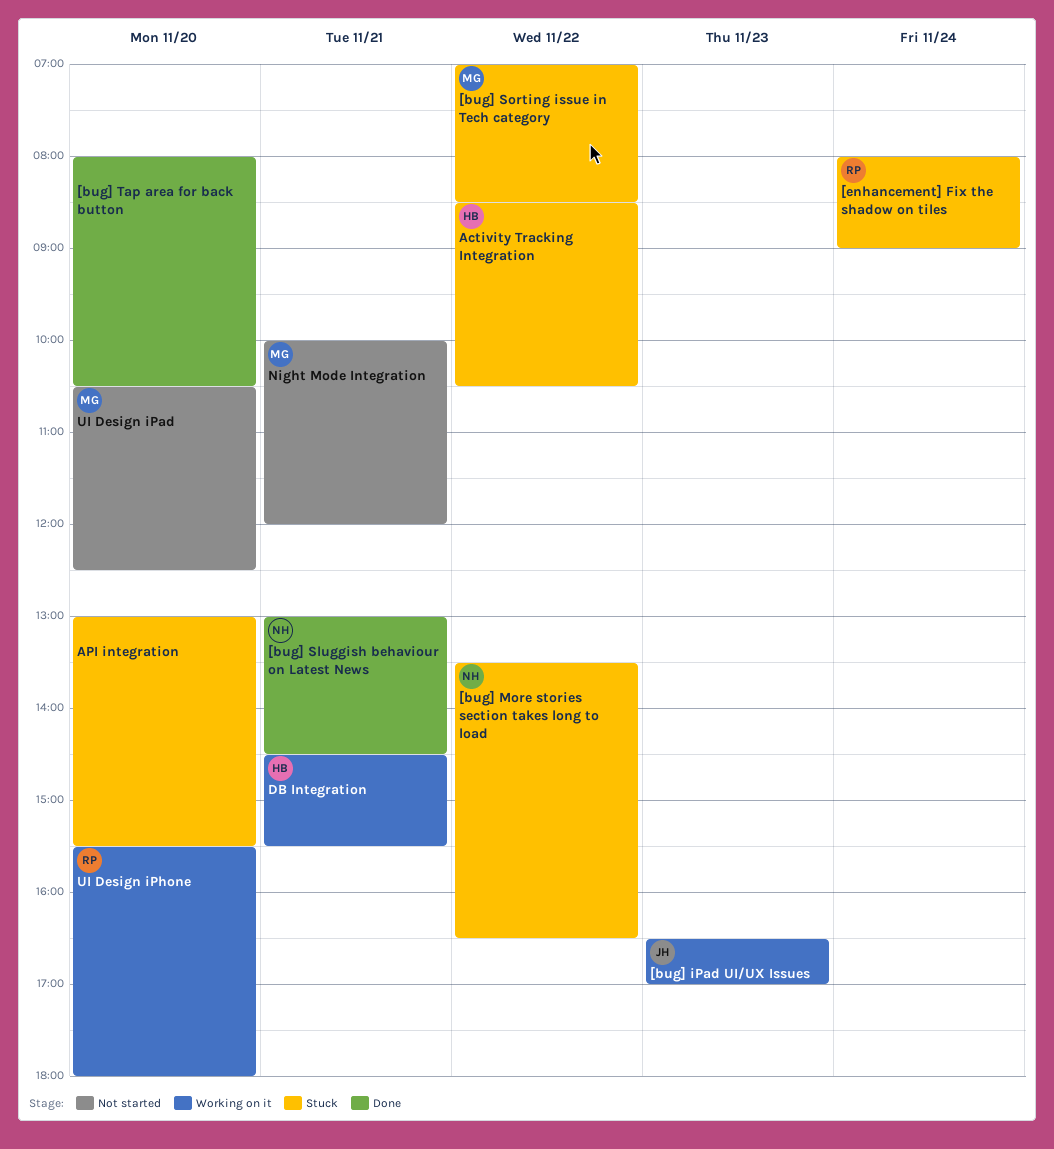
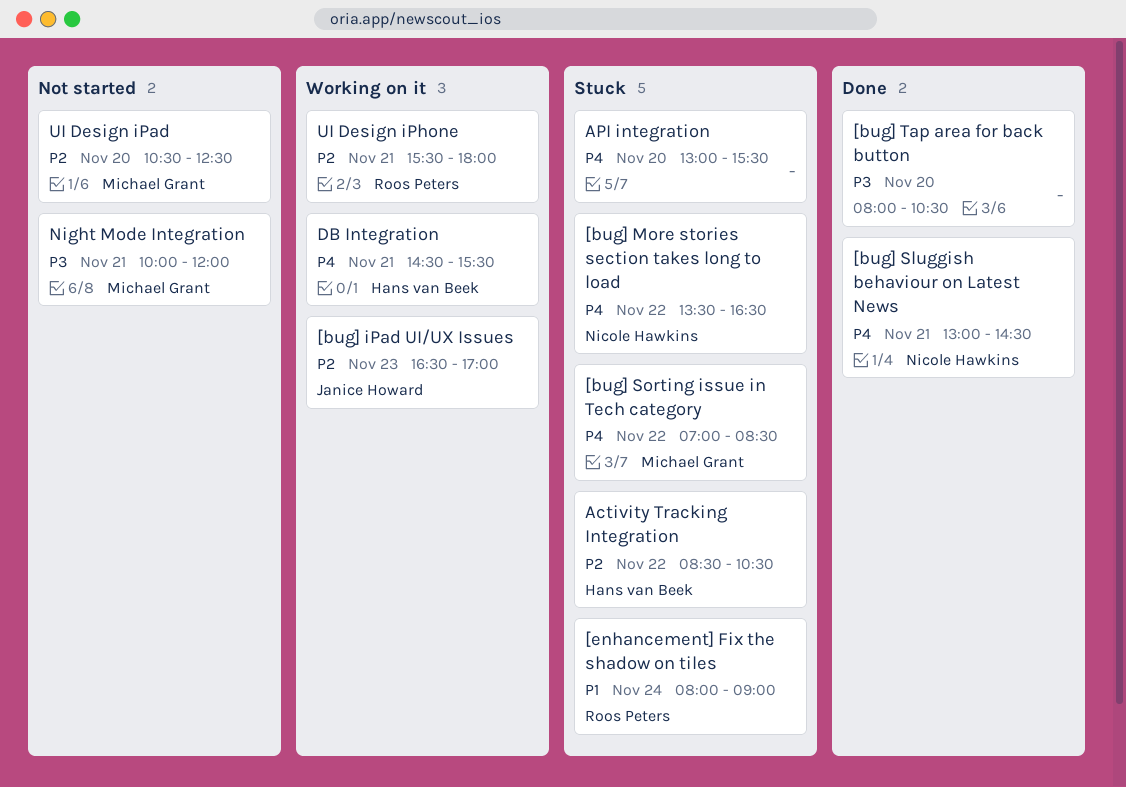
UI Design iPhone, day: Nov 20 -> Nov 21

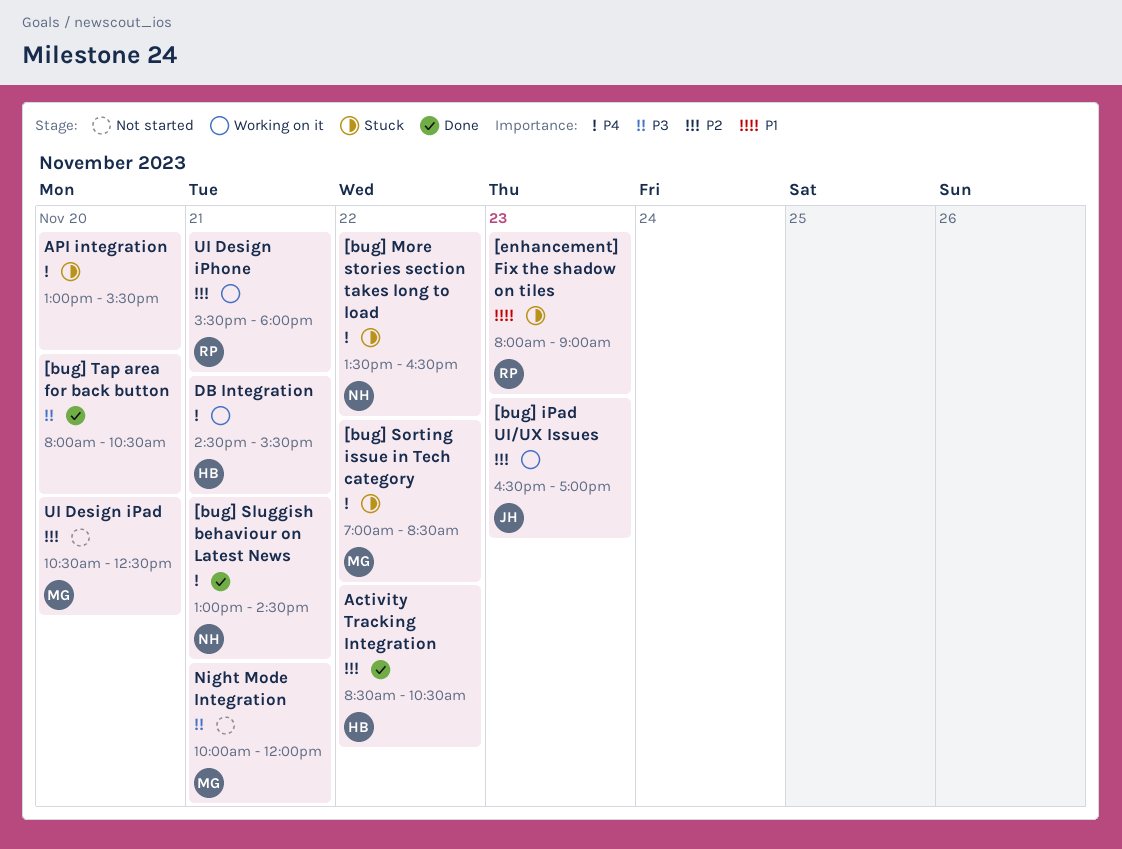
[enhancement] Fix the shadow on tiles, day: Nov 24 -> Nov 23
Activity Tracking Integration, status: Stuck -> Done

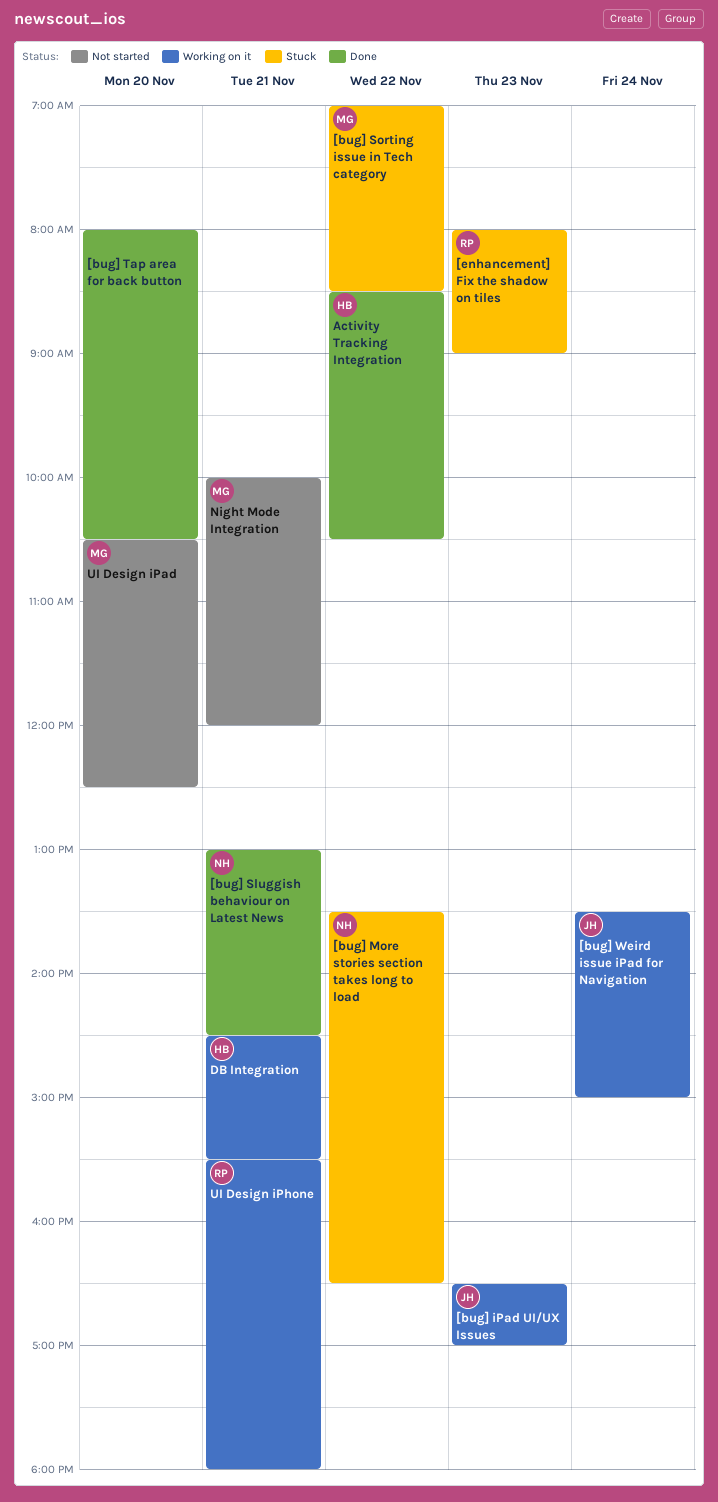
[bug] Weird issue iPad for Navigation: none -> present
API integration: present -> none

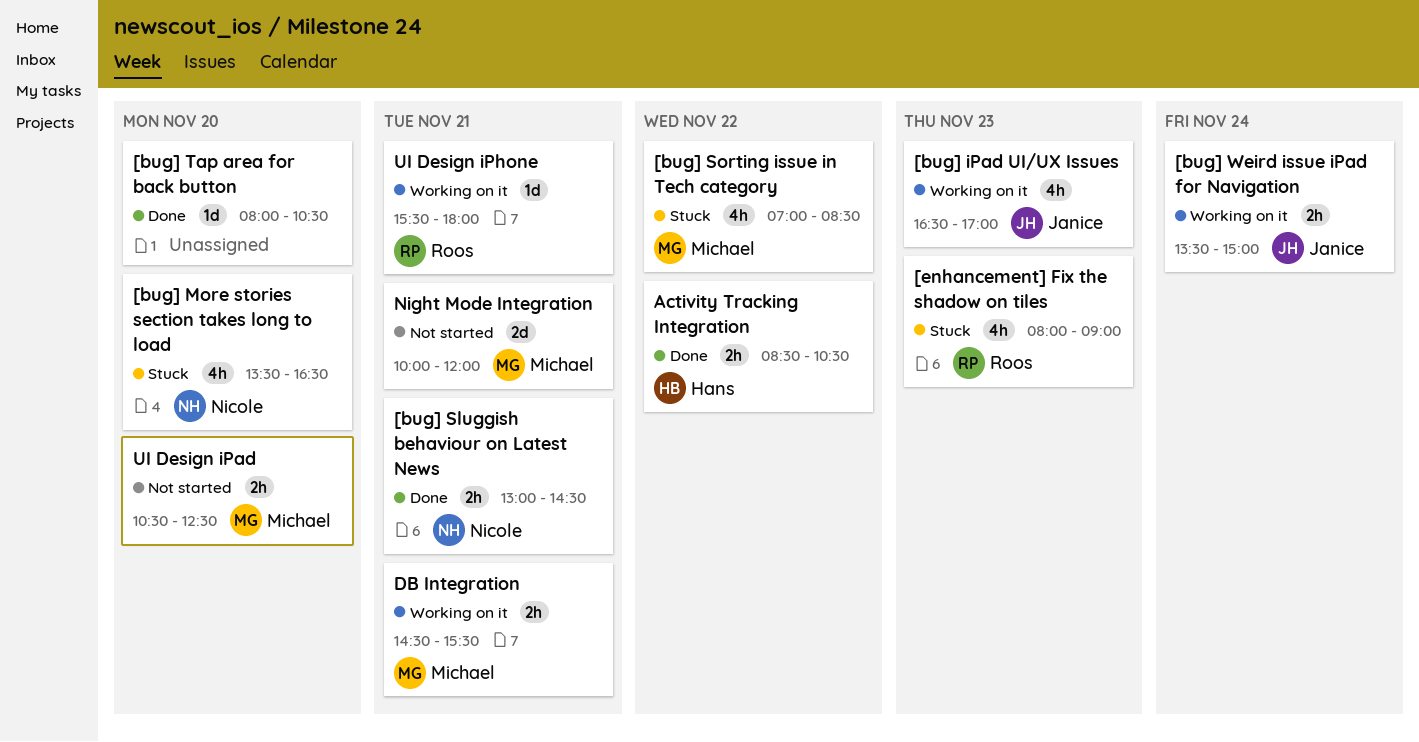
[bug] More stories section takes long to load, day: Nov 22 -> Nov 20
DB Integration, owner: Hans -> Michael

